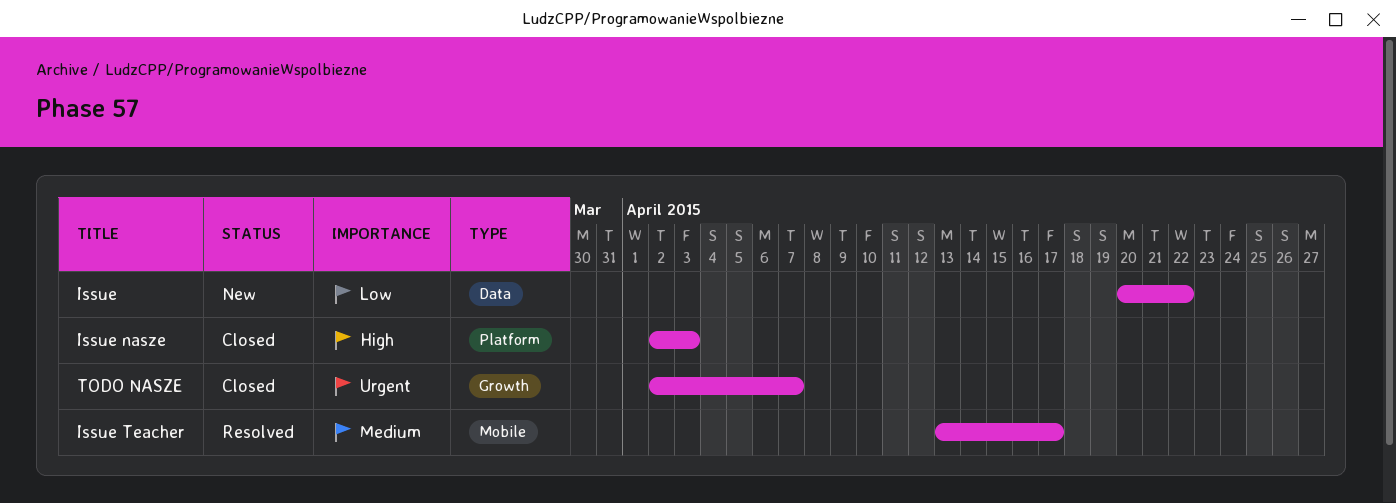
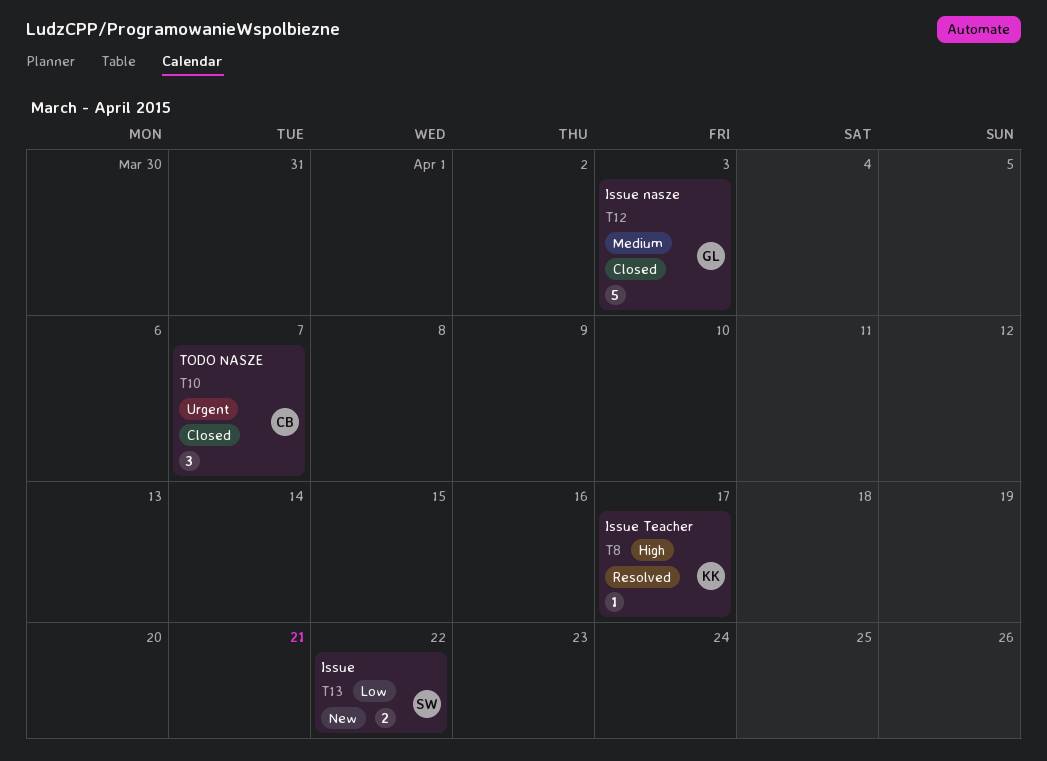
Issue nasze, priority: High -> Medium
Issue Teacher, priority: Medium -> High

